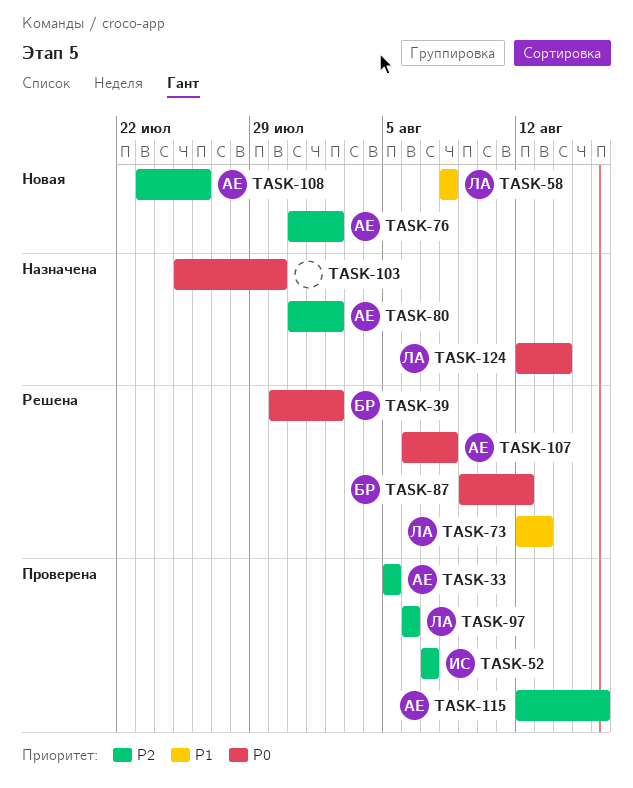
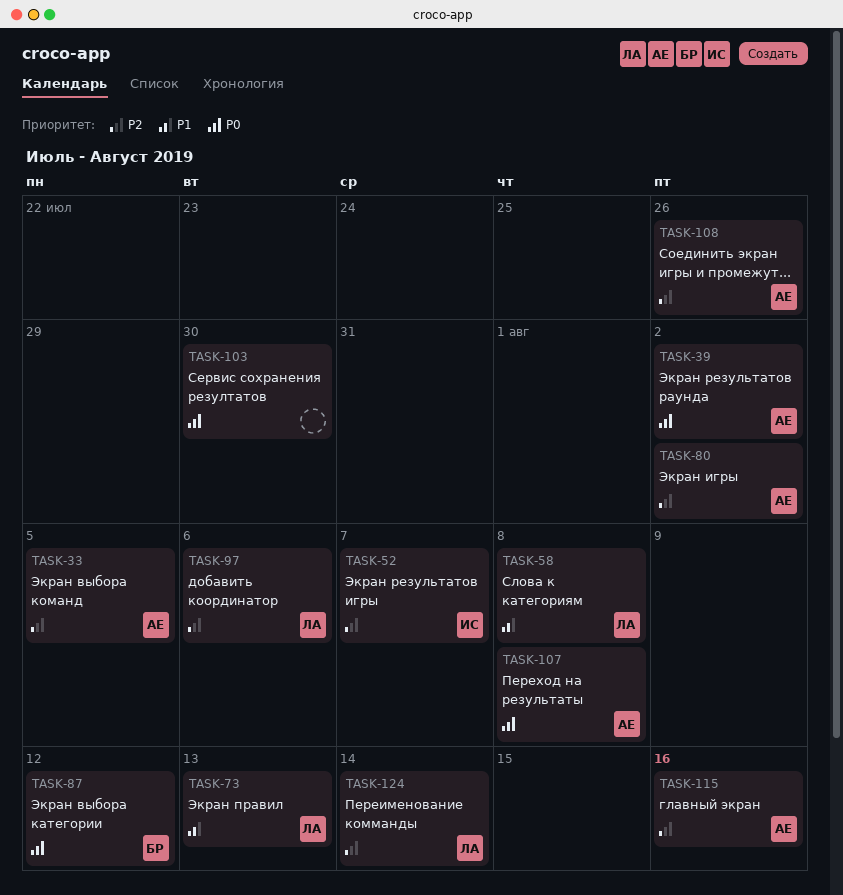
TASK-39, owner: БР -> АЕ
TASK-76: present -> none
TASK-124, priority: P0 -> P2

